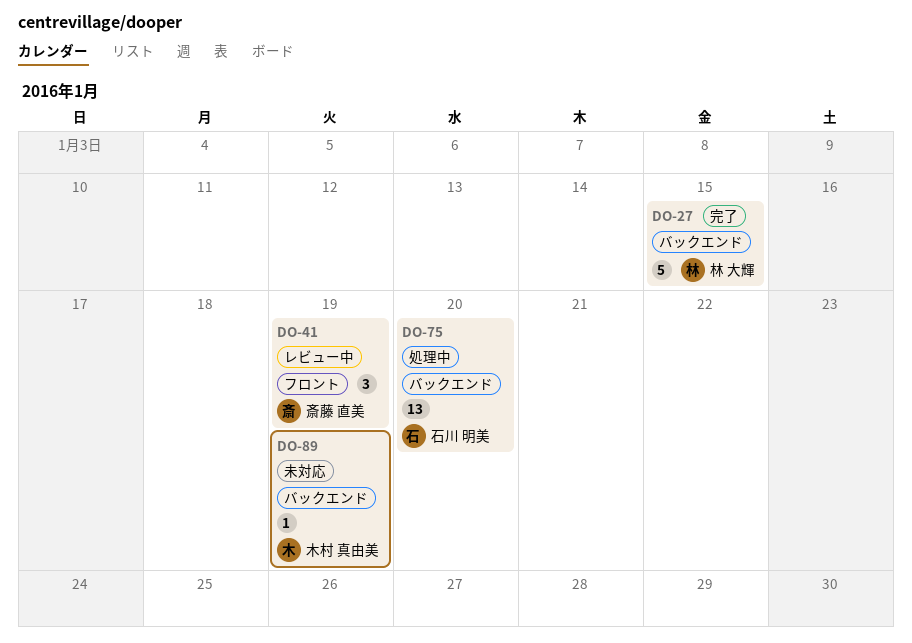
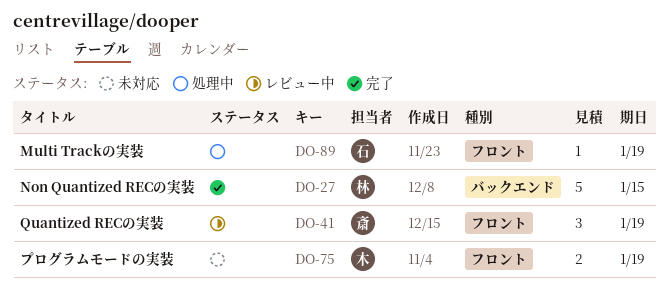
DO-75, status: 処理中 -> 未対応
DO-75, owner: 石川 明美 -> 木村 真由美
DO-75, label: バックエンド -> フロント
DO-75, estimate: 13 -> 2
DO-75, due: Jan 20 -> Jan 19
DO-89, status: 未対応 -> 処理中
DO-89, owner: 木村 真由美 -> 石川 明美
DO-89, label: バックエンド -> フロント

